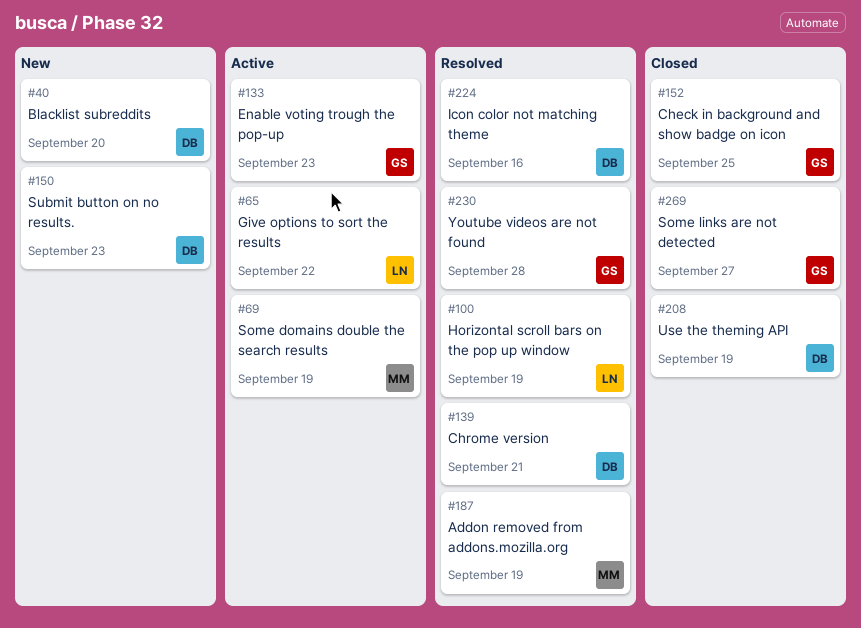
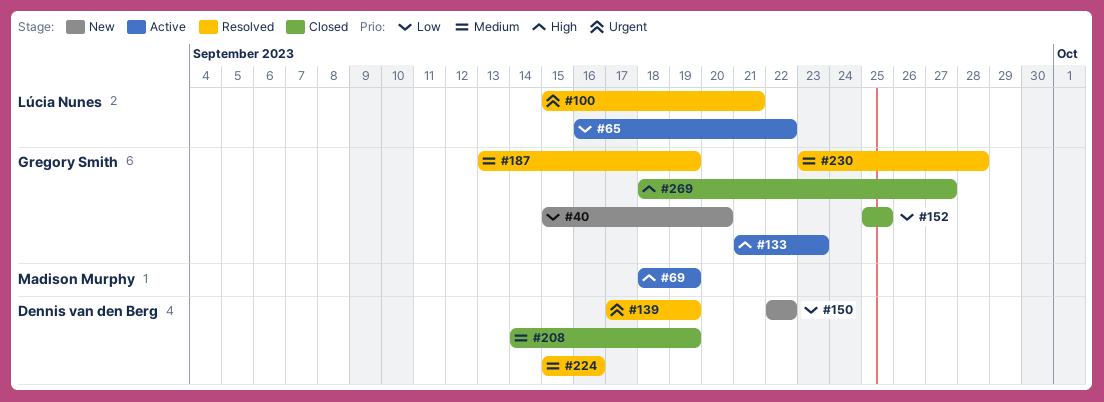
#40, owner: Dennis van den Berg -> Gregory Smith
#100, due: Sep 19 -> Sep 21
#139, due: Sep 21 -> Sep 19
#150, due: Sep 23 -> Sep 22
#187, owner: Madison Murphy -> Gregory Smith

